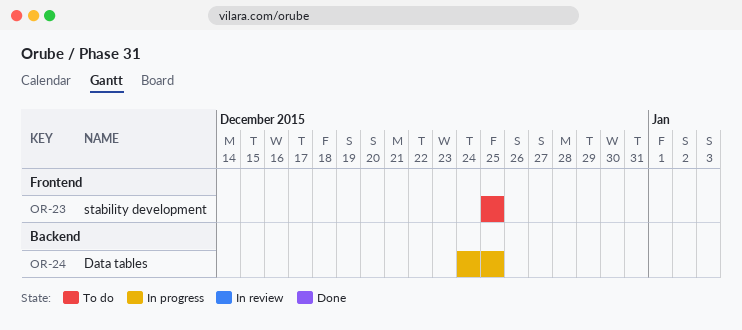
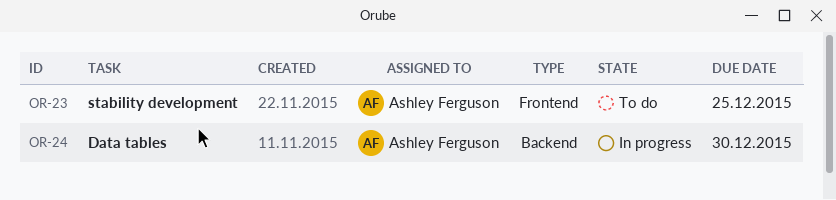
OR-24, due: Dec 25 -> Dec 30

